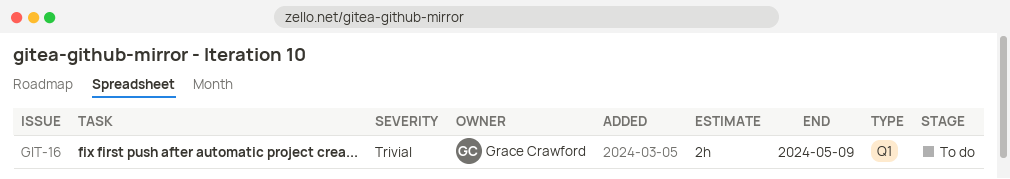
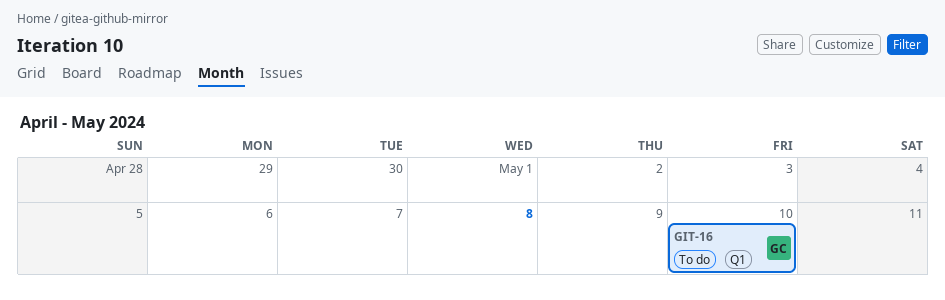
GIT-16, due: May 9 -> May 10

